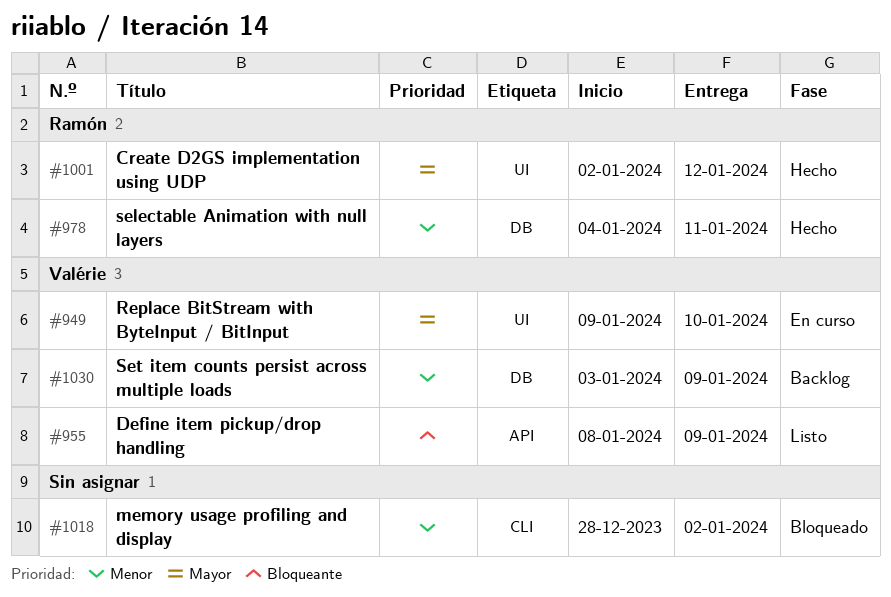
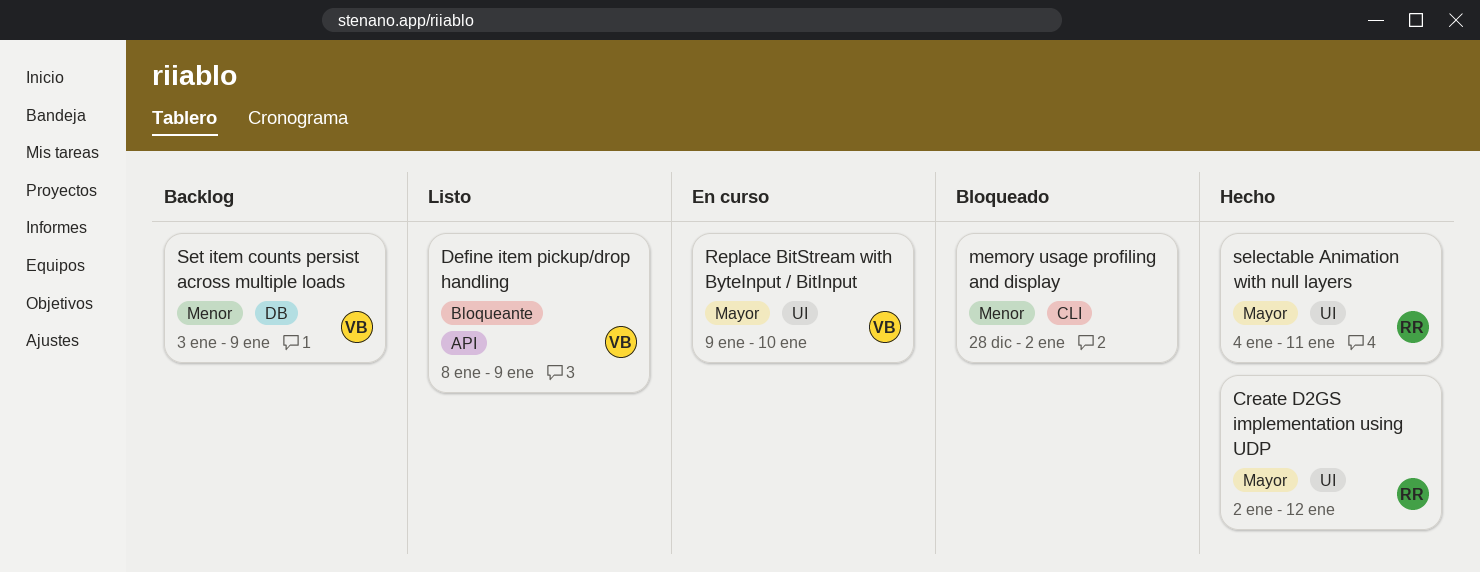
selectable Animation with null layers, priority: Menor -> Mayor
selectable Animation with null layers, label: DB -> UI

